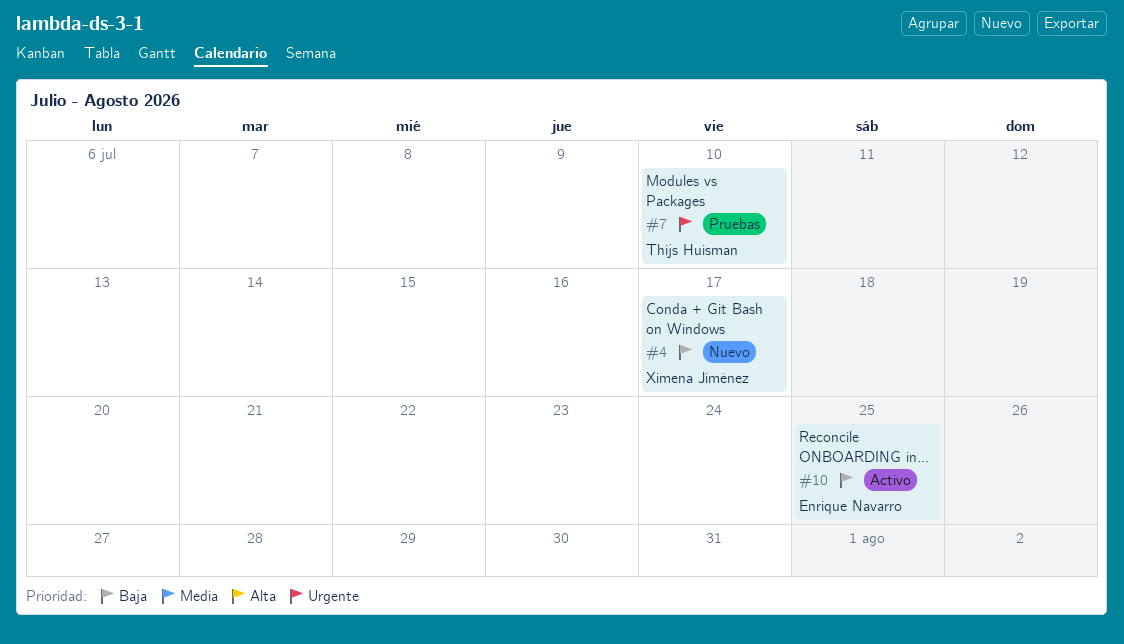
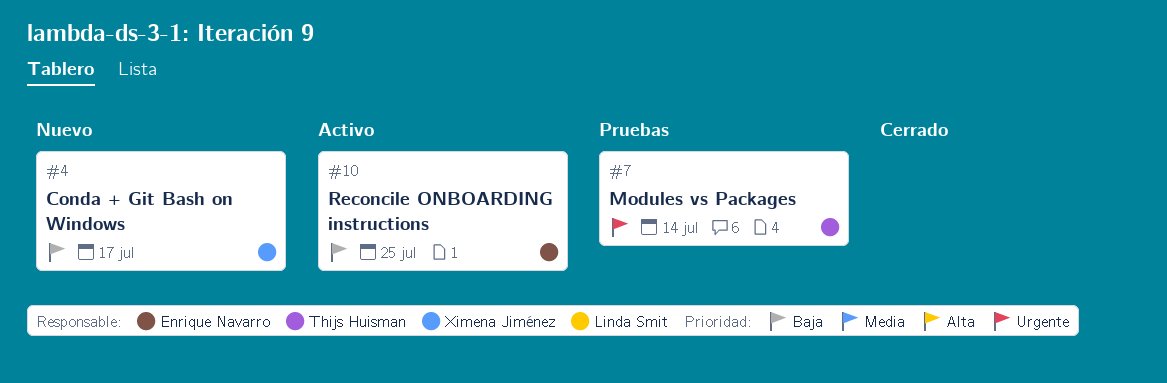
#7, due: Jul 10 -> Jul 14

